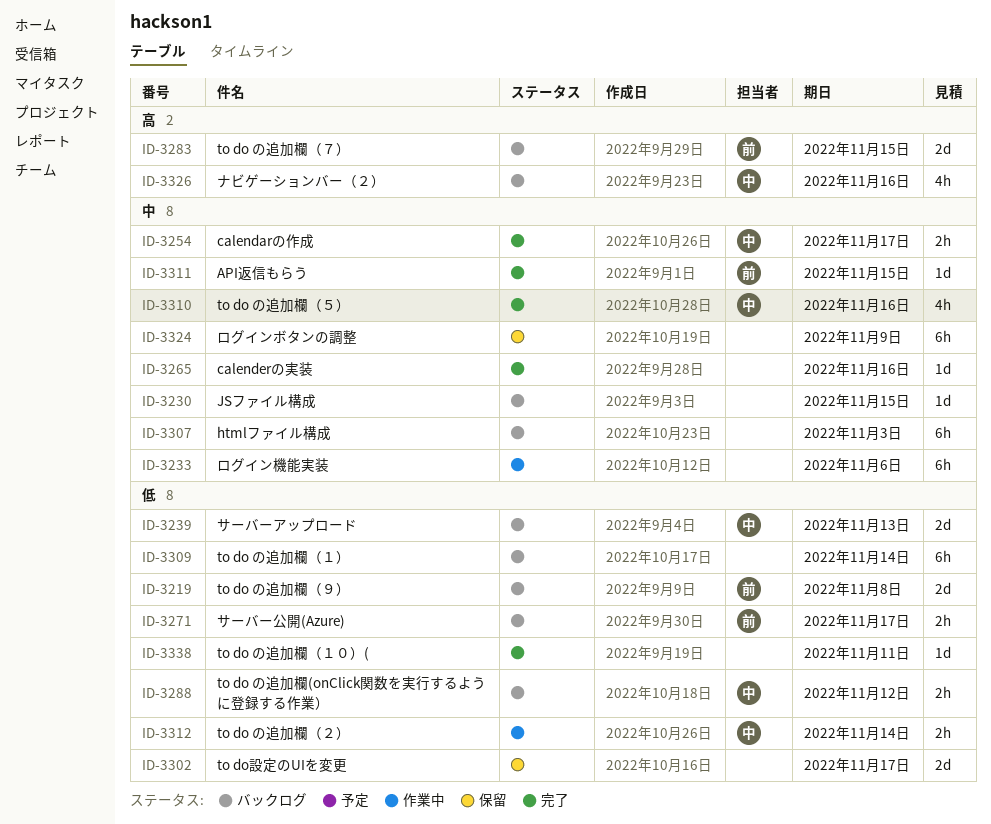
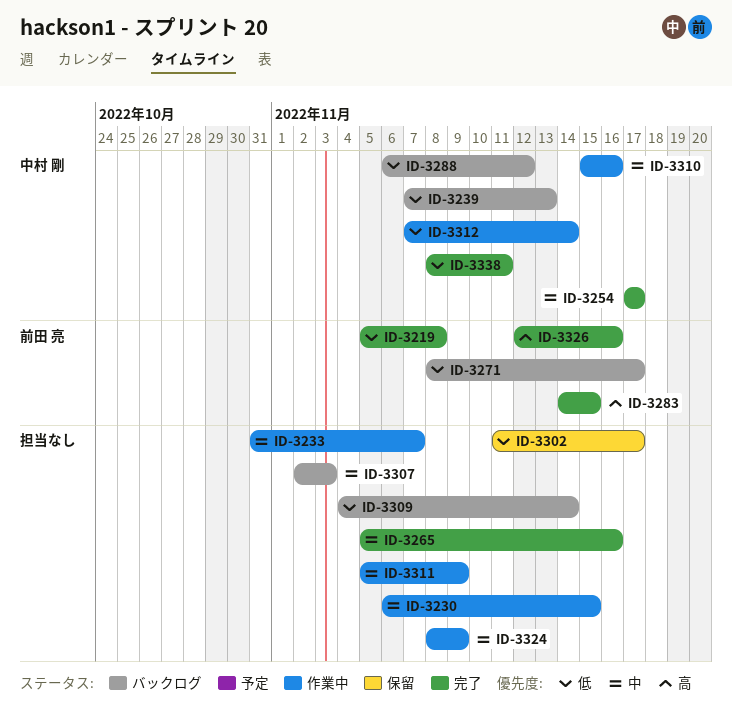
ID-3219, status: バックログ -> 完了
ID-3230, status: バックログ -> 作業中
ID-3233, due: Nov 6 -> Nov 7
ID-3283, status: バックログ -> 完了
ID-3310, status: 完了 -> 作業中
ID-3311, status: 完了 -> 作業中
ID-3311, owner: 前田 亮 -> none
ID-3311, due: Nov 15 -> Nov 9
ID-3324, status: 保留 -> 作業中
ID-3326, status: バックログ -> 完了
ID-3326, owner: 中村 剛 -> 前田 亮
ID-3338, owner: none -> 中村 剛

